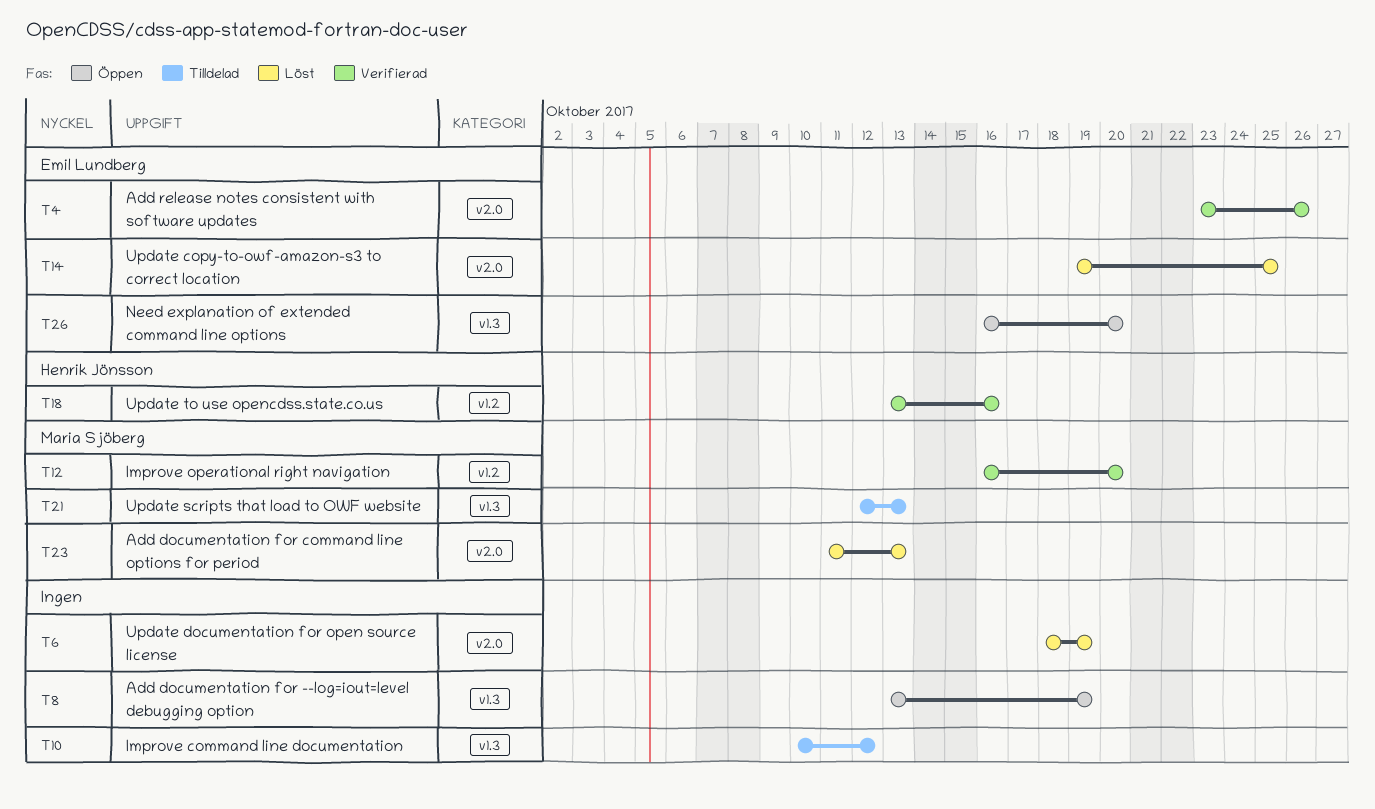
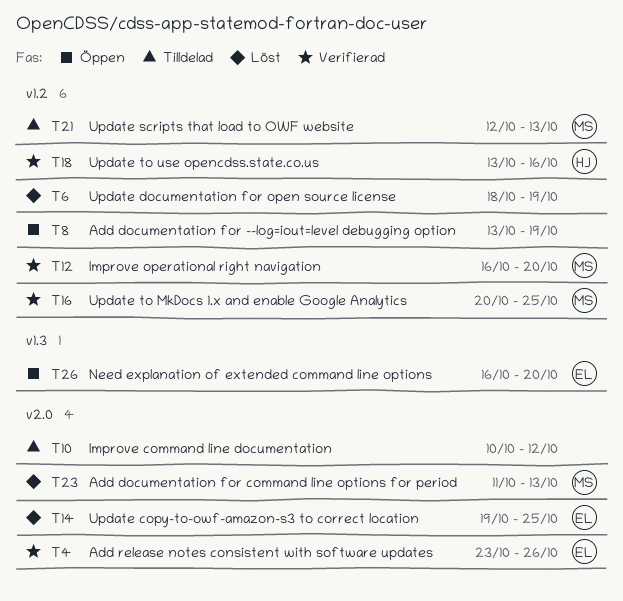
T6, label: v2.0 -> v1.2
T8, label: v1.3 -> v1.2
T10, label: v1.3 -> v2.0
T16: none -> present
T21, label: v1.3 -> v1.2

